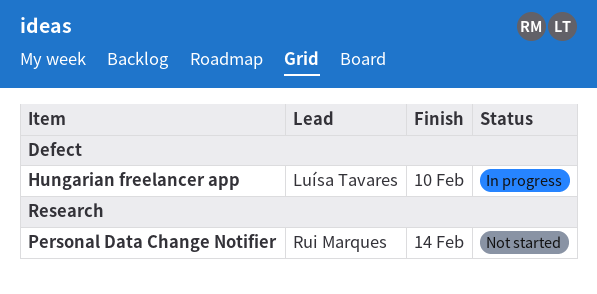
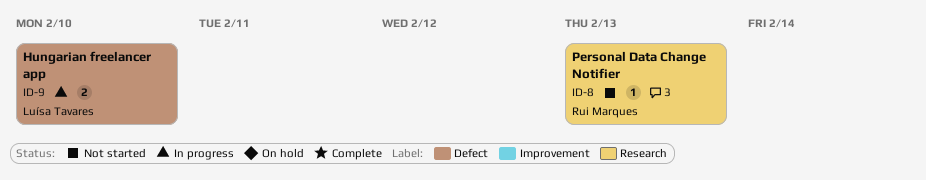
Personal Data Change Notifier, due: Feb 14 -> Feb 13

